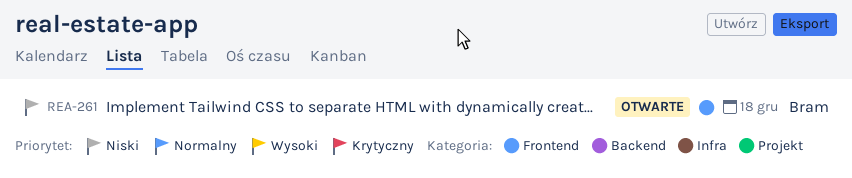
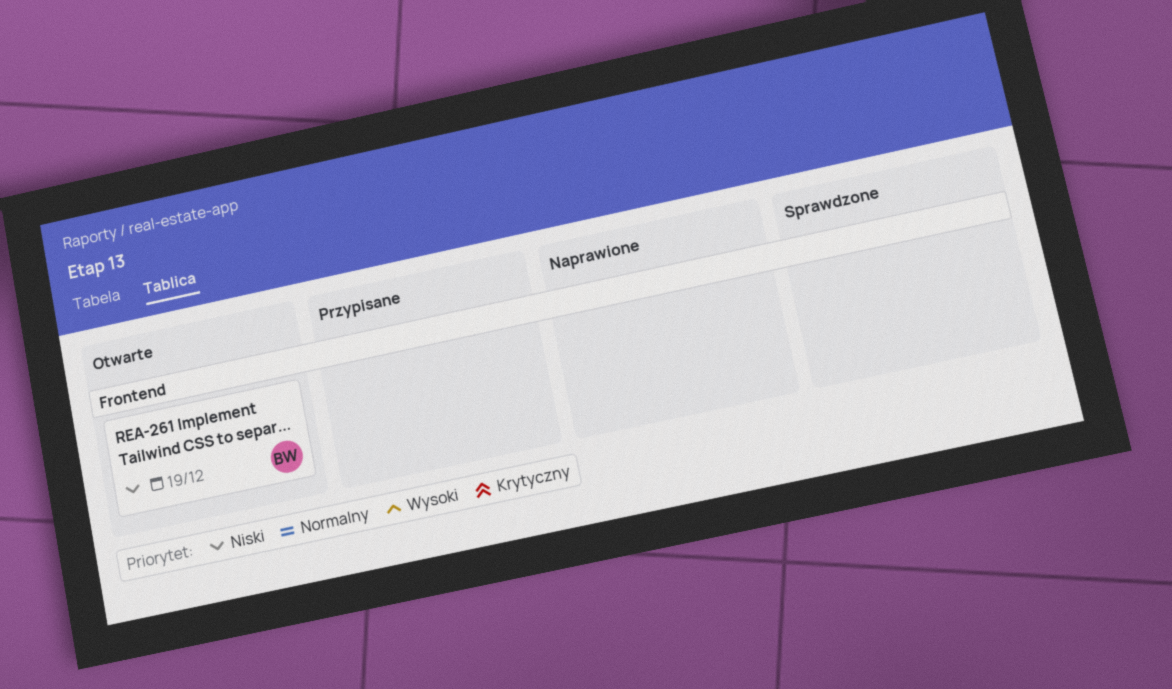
REA-261, due: Dec 18 -> Dec 19

